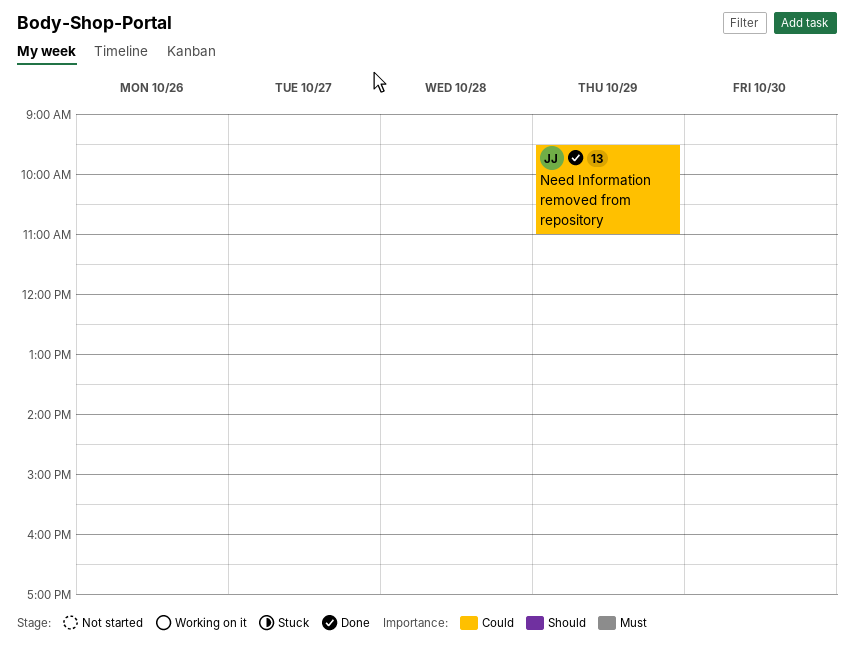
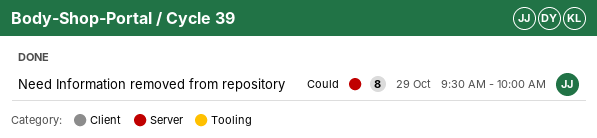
Need Information removed from repository, estimate: 13 -> 8
Need Information removed from repository, ends: 11:00 -> 10:00

